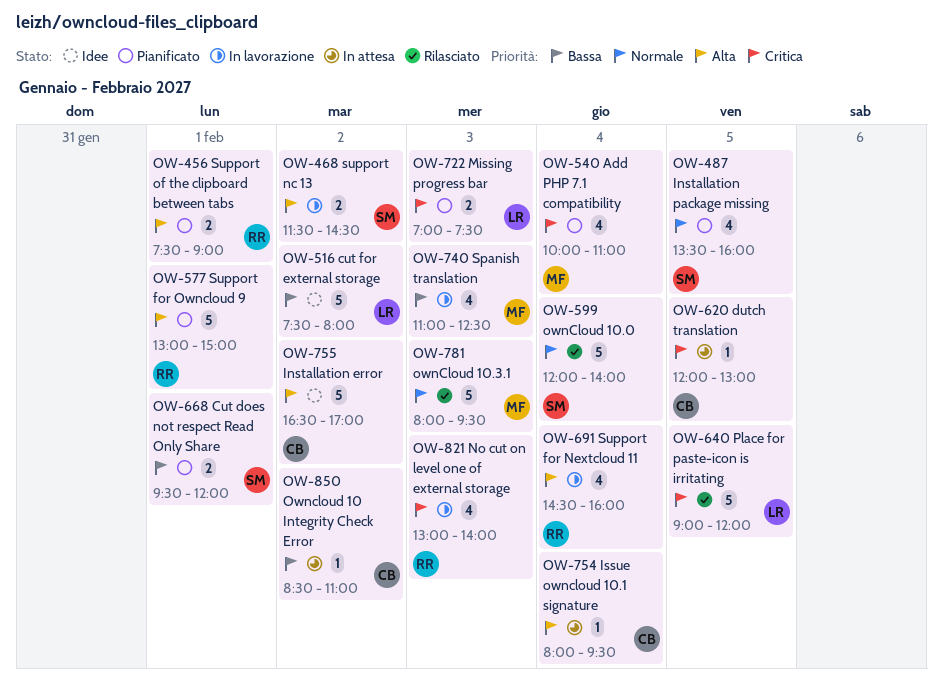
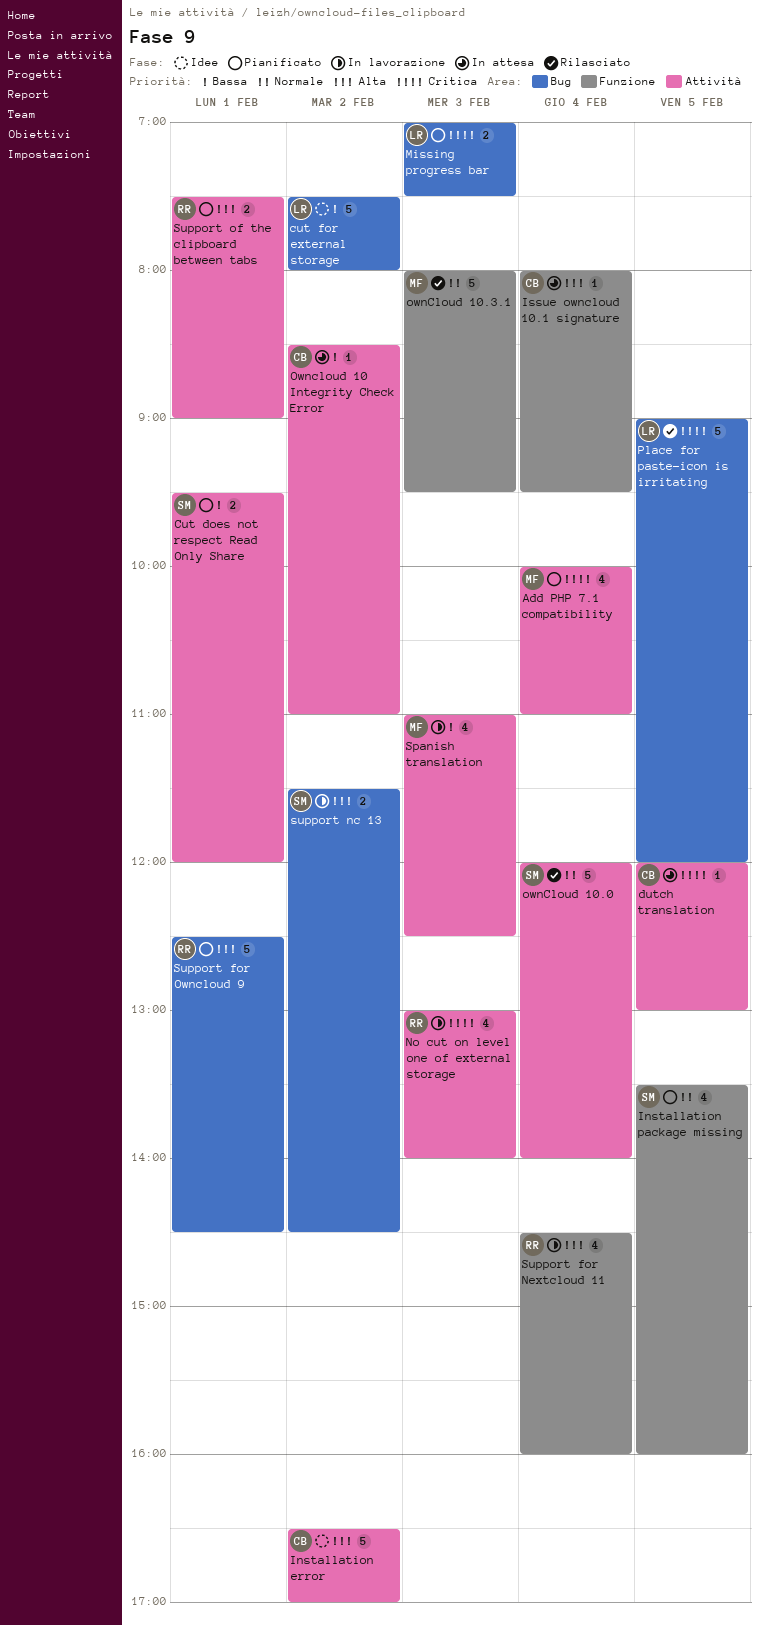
Support for Owncloud 9, begins: 13:00 -> 12:30
Support for Owncloud 9, ends: 15:00 -> 14:30

